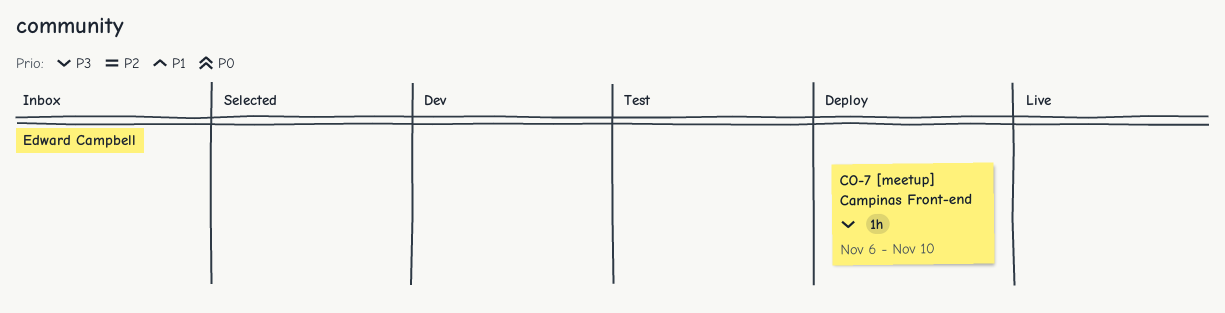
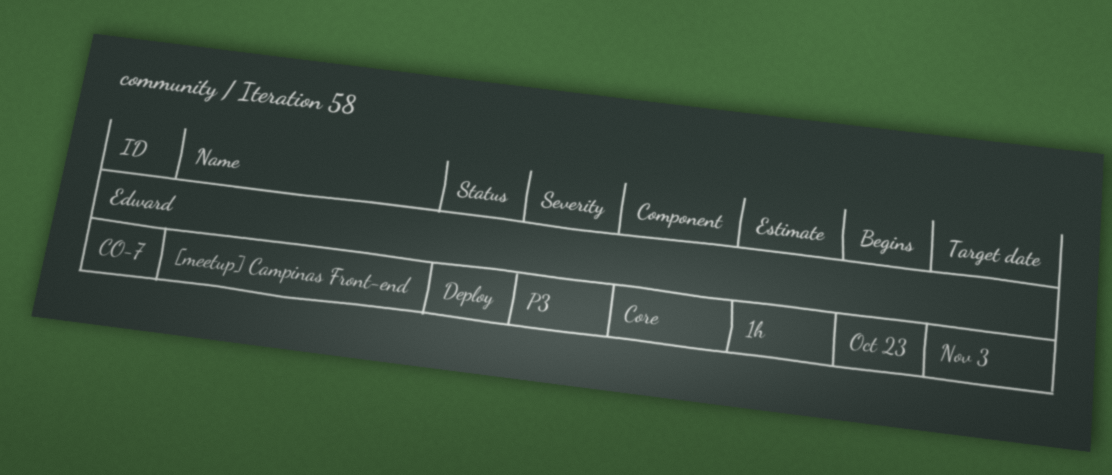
CO-7, start: Nov 6 -> Oct 23
CO-7, due: Nov 10 -> Nov 3

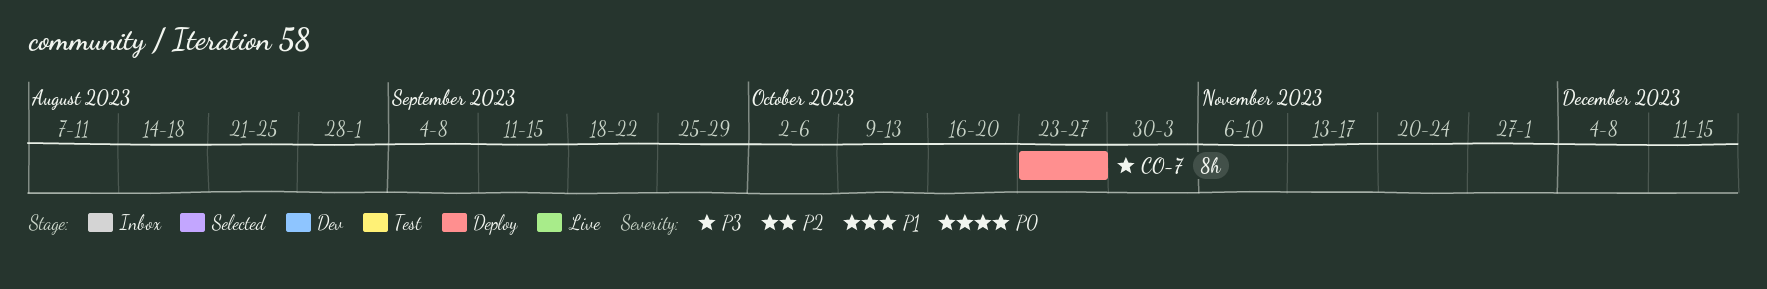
CO-7, estimate: 1h -> 8h
CO-7, due: Nov 3 -> Oct 27

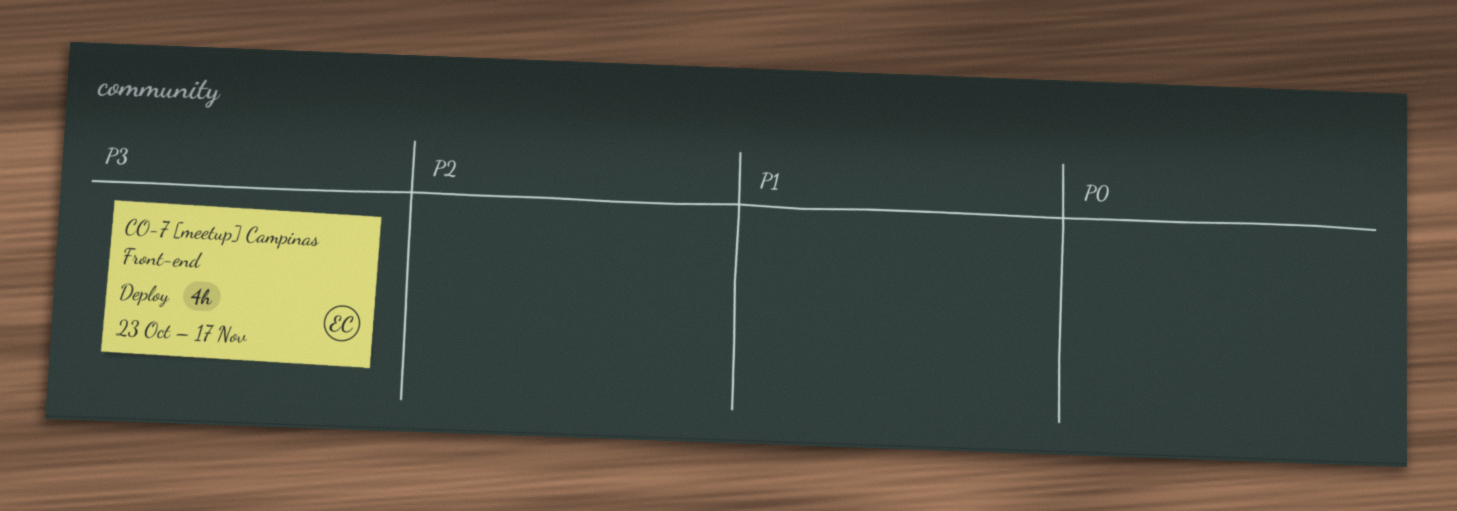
CO-7, estimate: 8h -> 4h
CO-7, due: Oct 27 -> Nov 17

